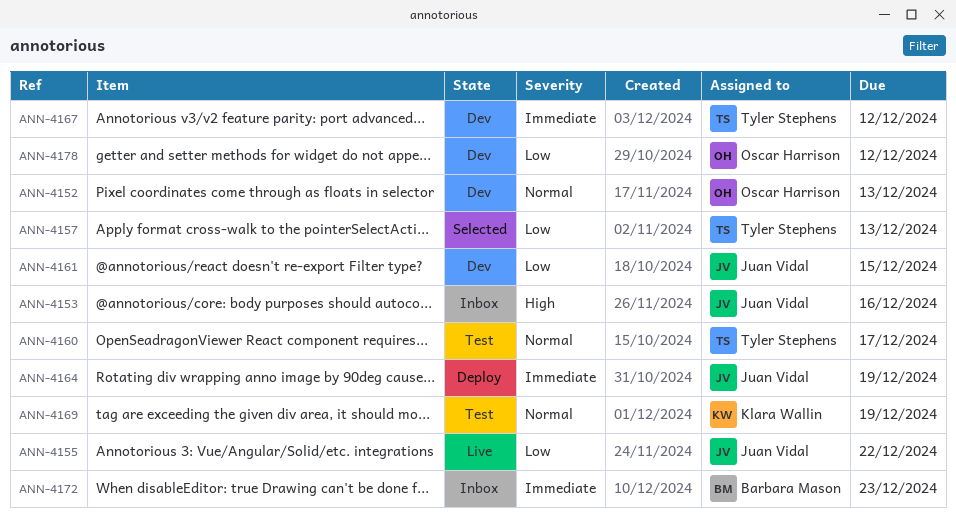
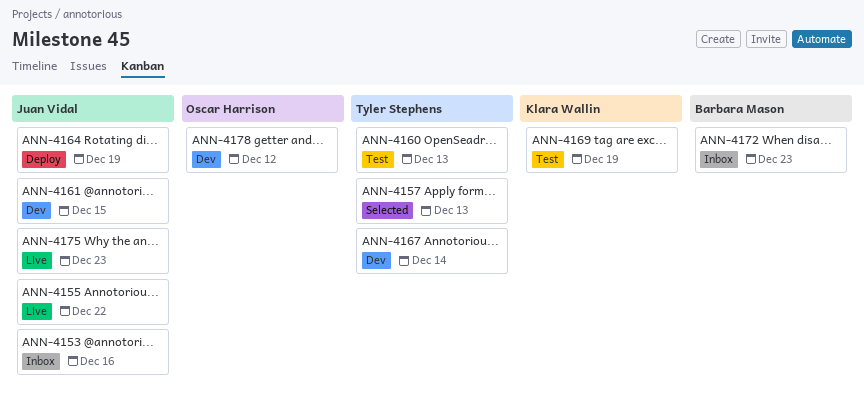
ANN-4152: present -> none
ANN-4160, due: Dec 17 -> Dec 13
ANN-4167, due: Dec 12 -> Dec 14
ANN-4175: none -> present

